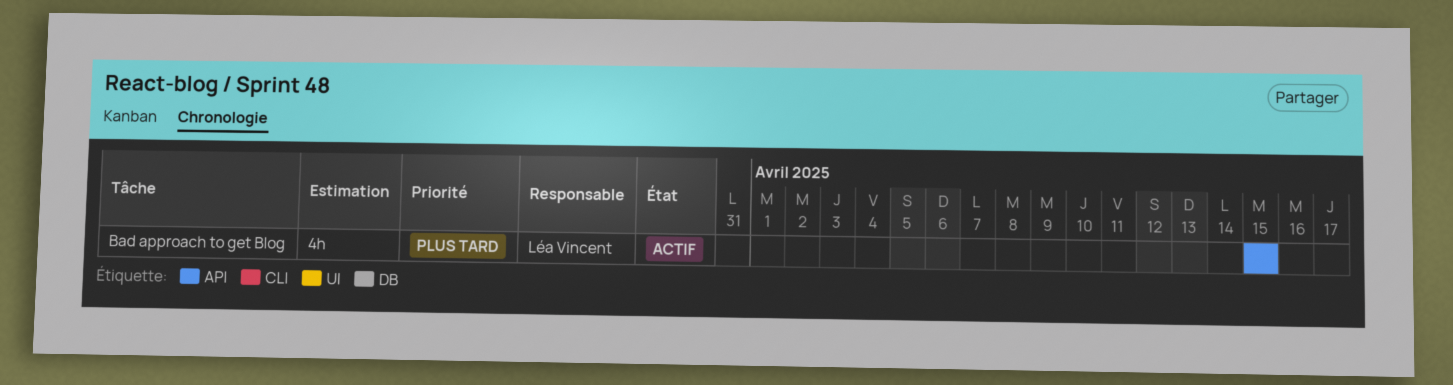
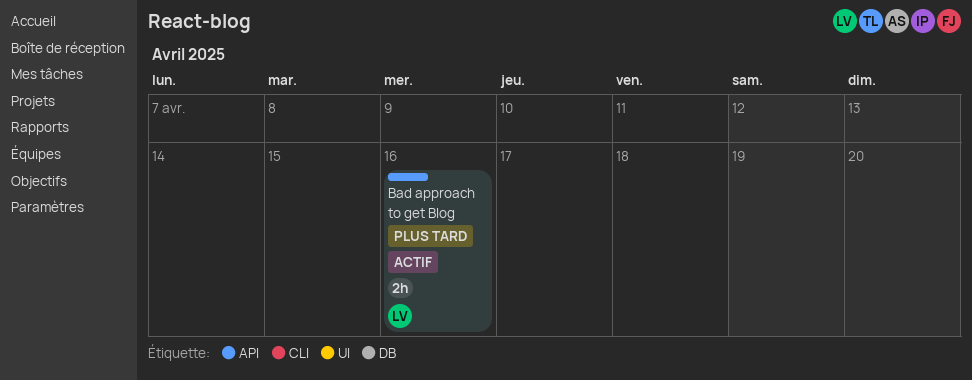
Bad approach to get Blog, estimate: 4h -> 2h
Bad approach to get Blog, due: Apr 15 -> Apr 16

